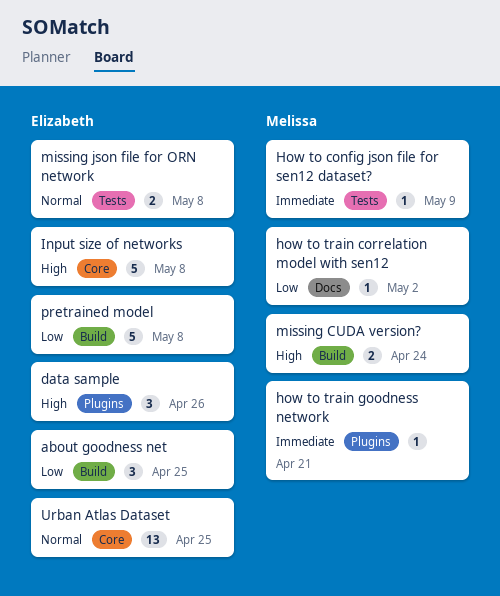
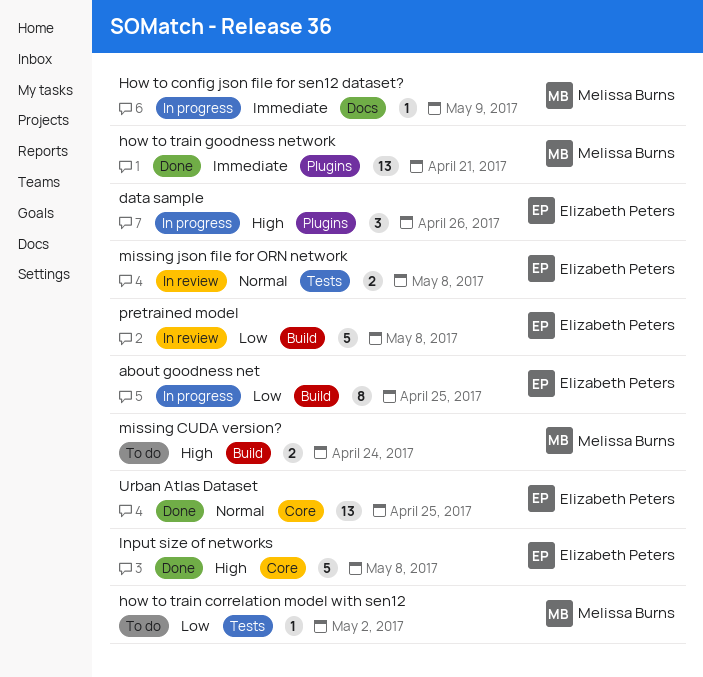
about goodness net, estimate: 3 -> 8
How to config json file for sen12 dataset?, label: Tests -> Docs
how to train correlation model with sen12, label: Docs -> Tests
how to train goodness network, estimate: 1 -> 13

